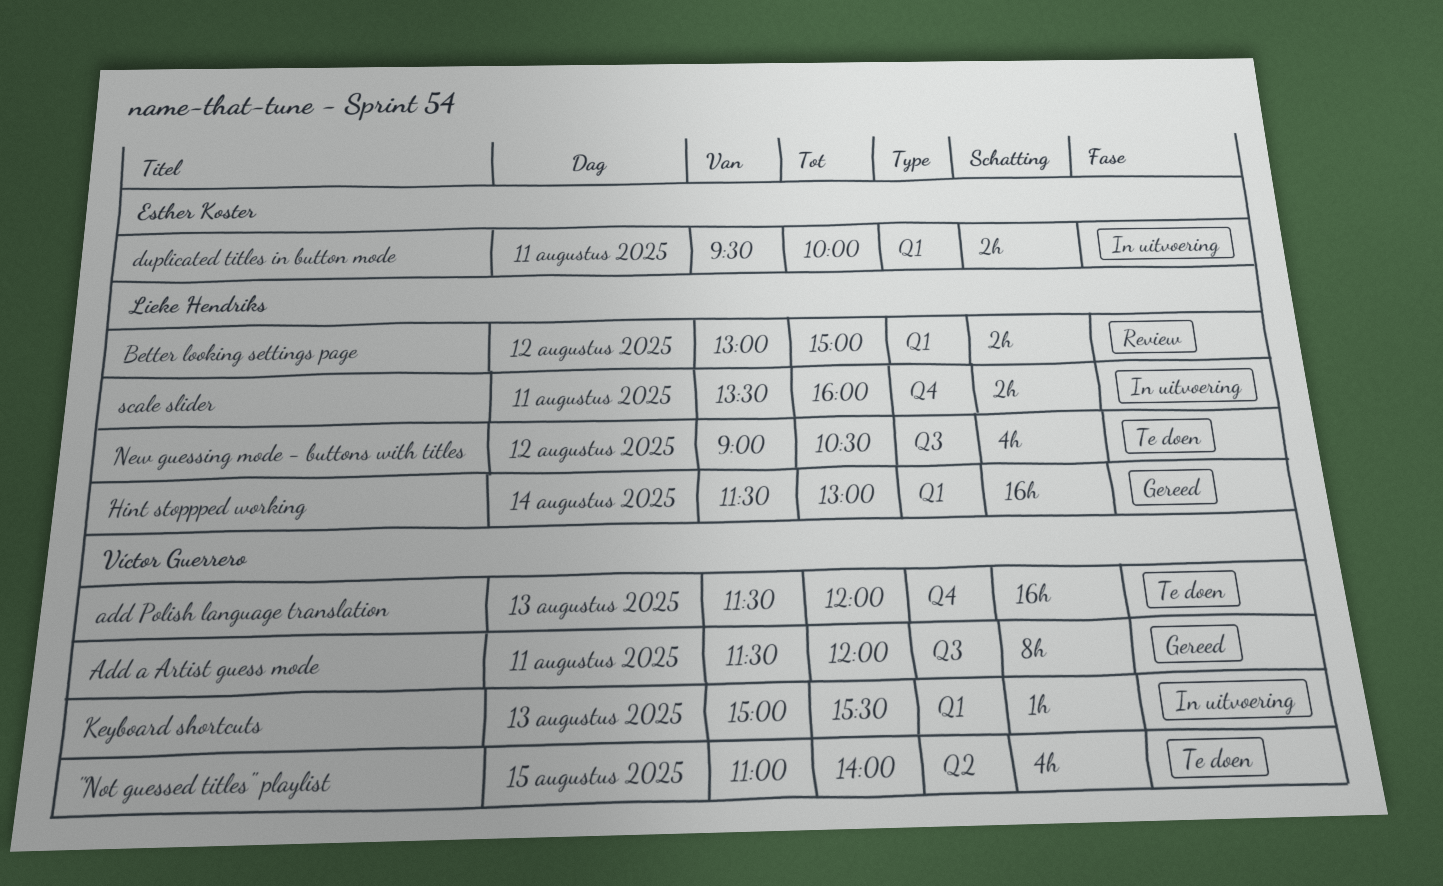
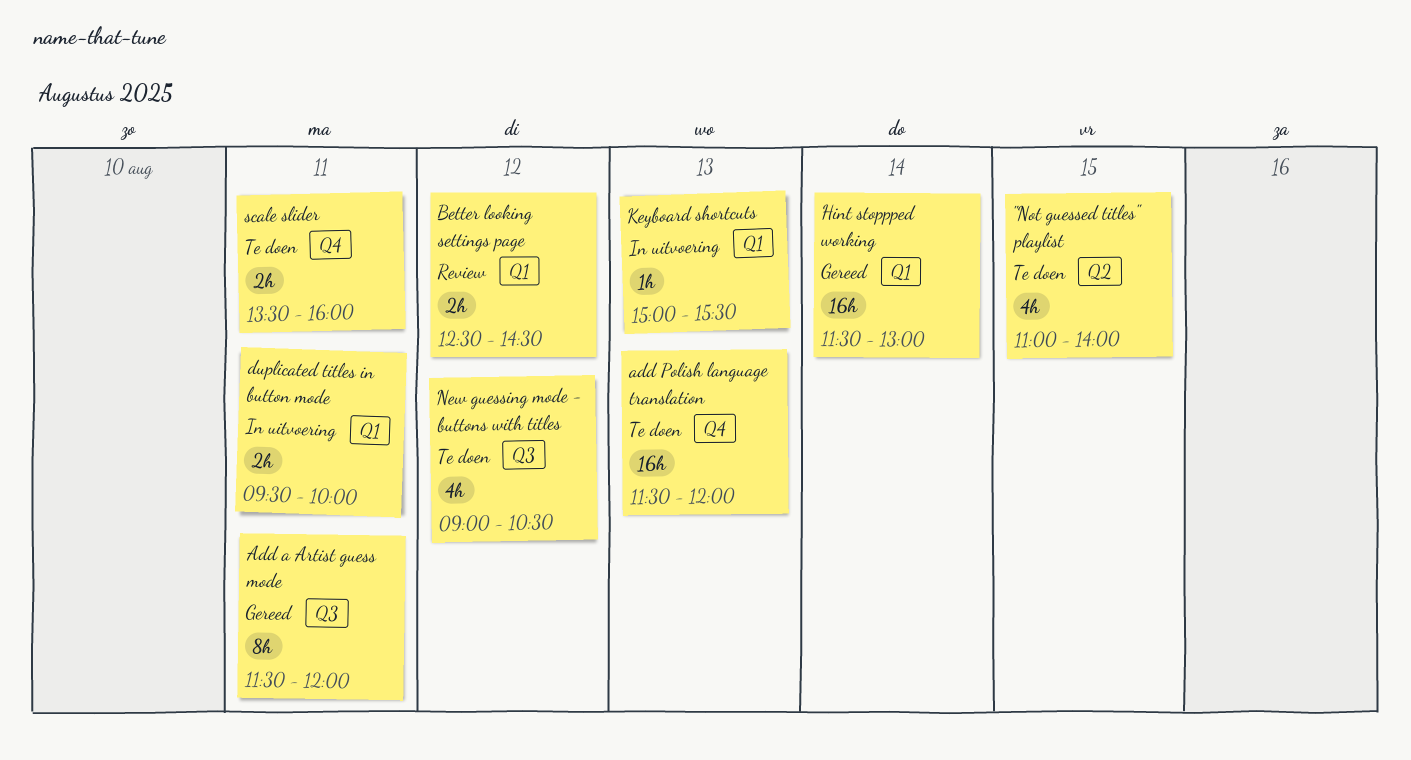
Better looking settings page, begins: 13:00 -> 12:30
Better looking settings page, ends: 15:00 -> 14:30
scale slider, status: In uitvoering -> Te doen

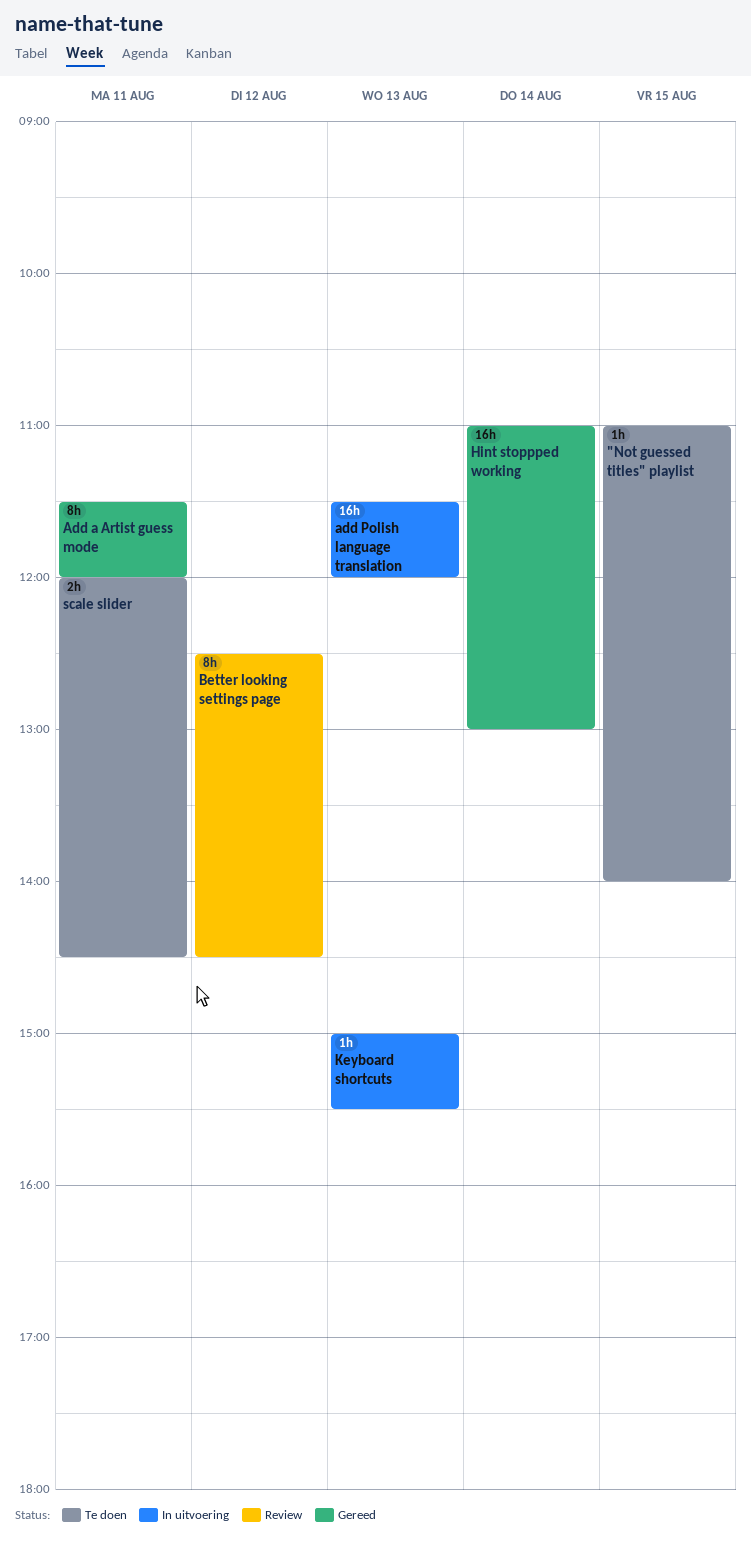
"Not guessed titles" playlist, estimate: 4h -> 1h
add Polish language translation, status: Te doen -> In uitvoering
Better looking settings page, estimate: 2h -> 8h
duplicated titles in button mode: present -> none
Hint stoppped working, begins: 11:30 -> 11:00
New guessing mode - buttons with titles: present -> none
scale slider, begins: 13:30 -> 12:00
scale slider, ends: 16:00 -> 14:30

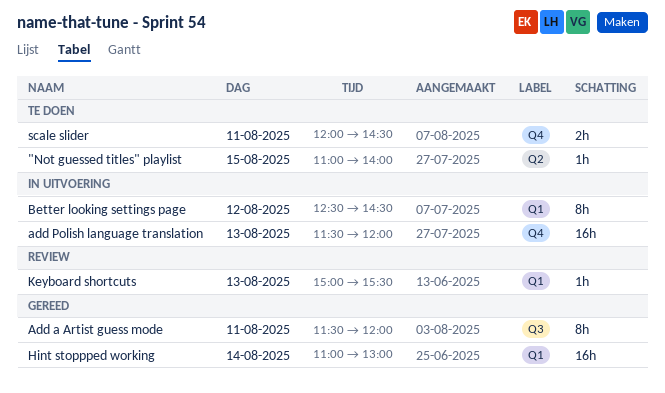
Better looking settings page, status: Review -> In uitvoering
Keyboard shortcuts, status: In uitvoering -> Review

